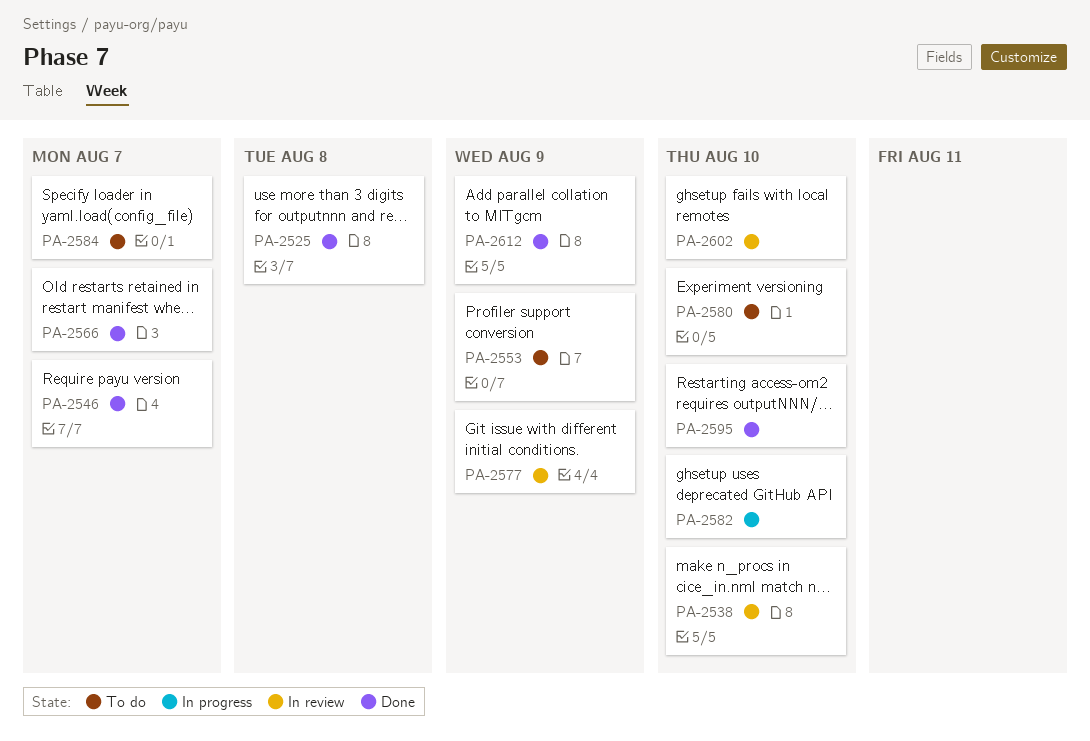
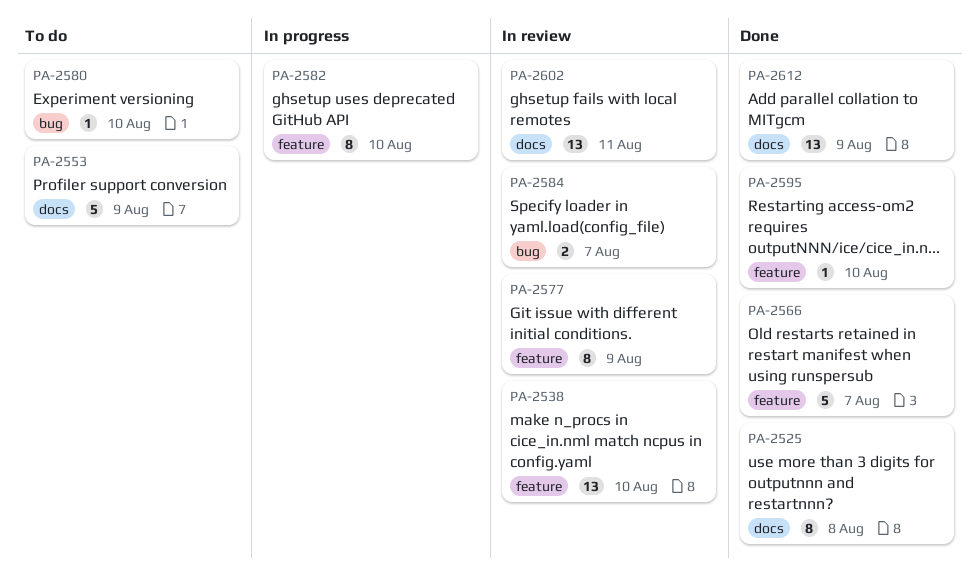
PA-2546: present -> none
PA-2584, status: To do -> In review
PA-2602, due: Aug 10 -> Aug 11

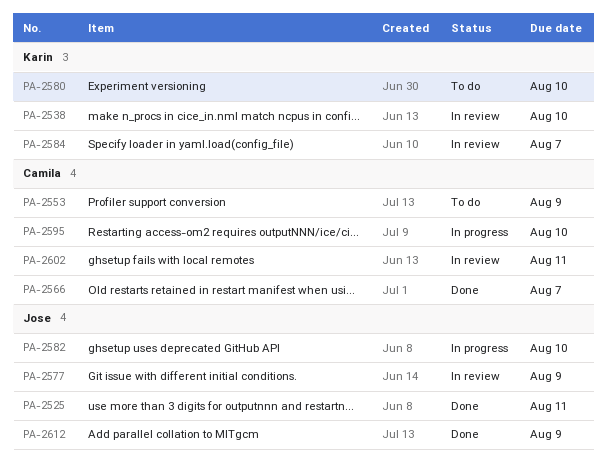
PA-2525, due: Aug 8 -> Aug 11
PA-2595, status: Done -> In progress

